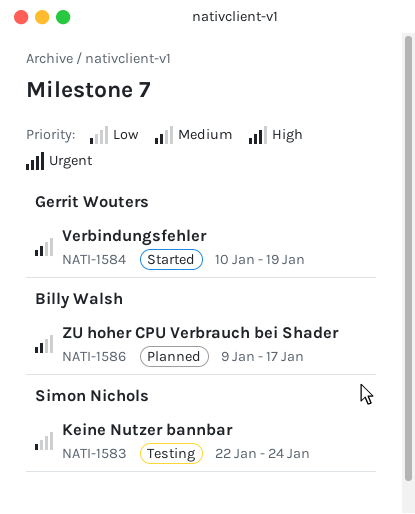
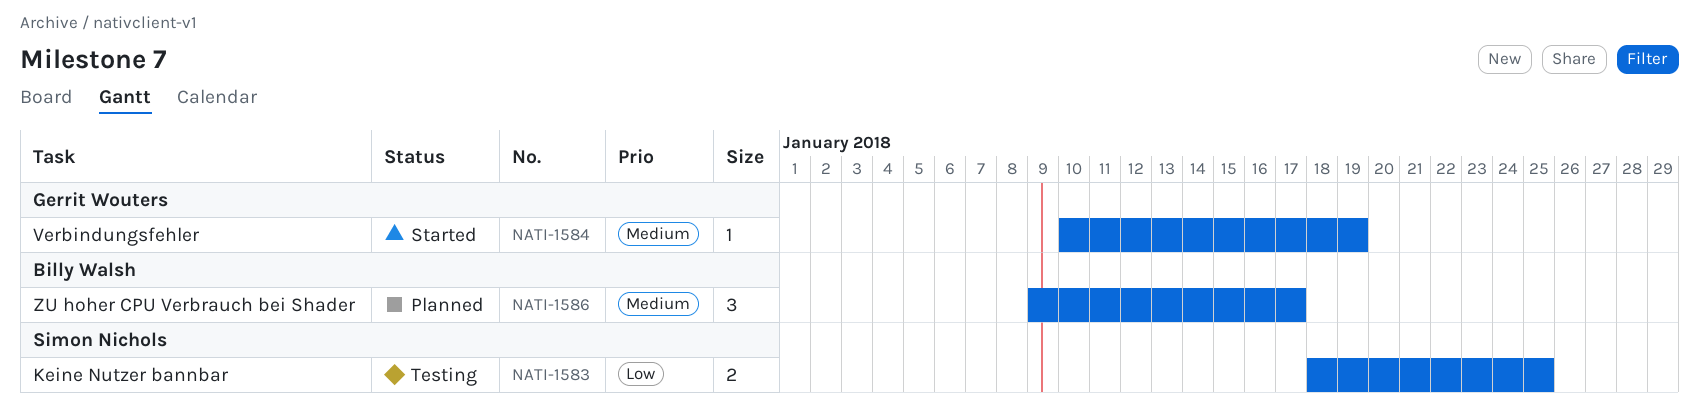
NATI-1583, start: Jan 22 -> Jan 18
NATI-1583, due: Jan 24 -> Jan 25

